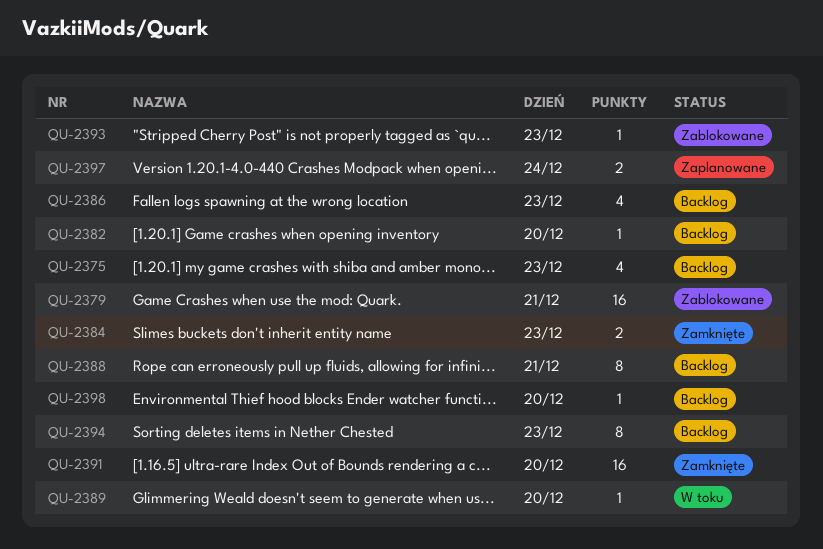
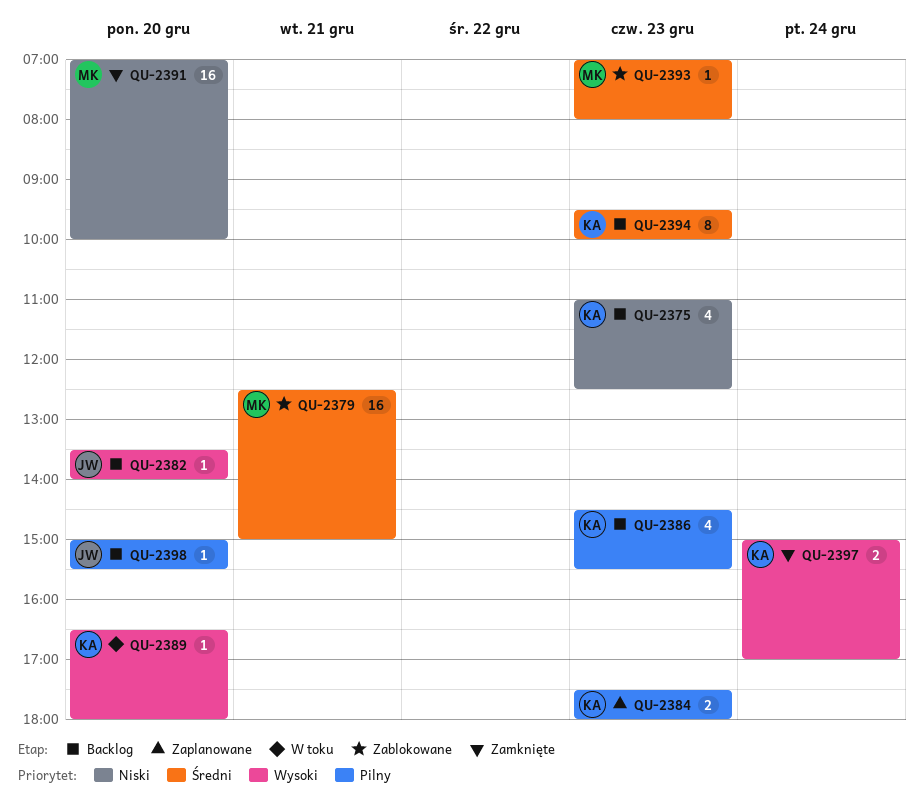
QU-2384, status: Zamknięte -> Zaplanowane
QU-2388: present -> none
QU-2397, status: Zaplanowane -> Zamknięte

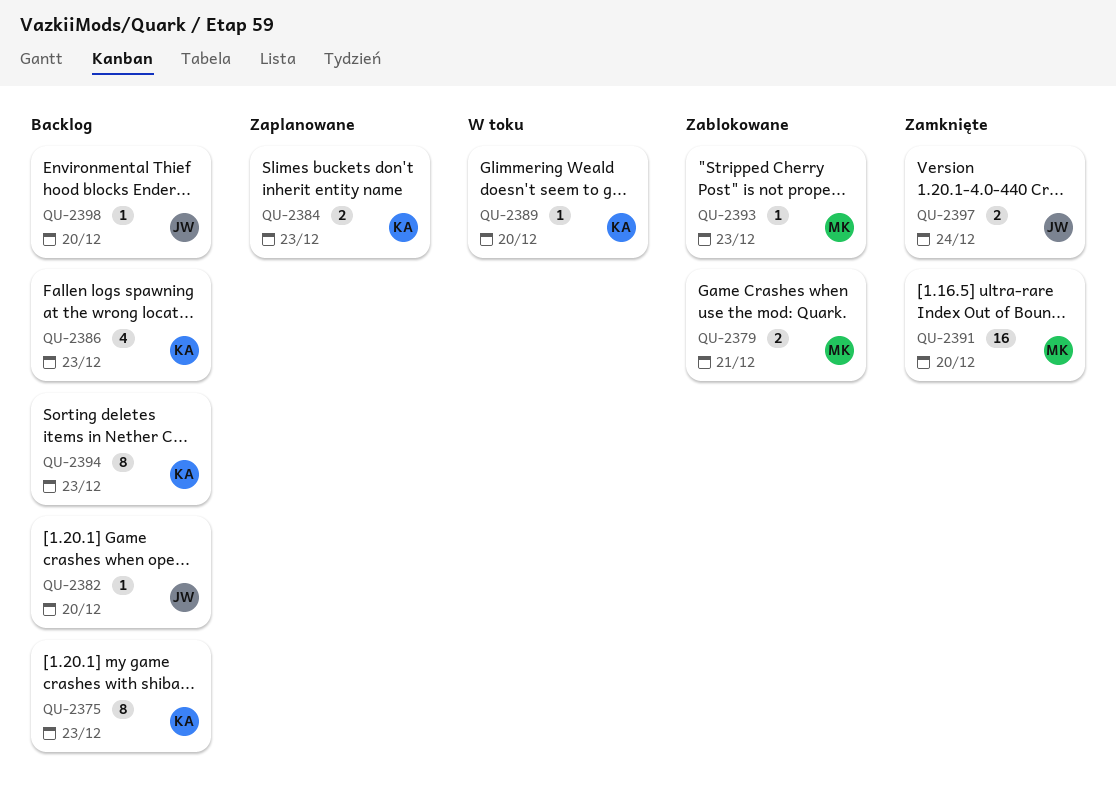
QU-2375, estimate: 4 -> 8
QU-2379, estimate: 16 -> 2
QU-2397, owner: KA -> JW

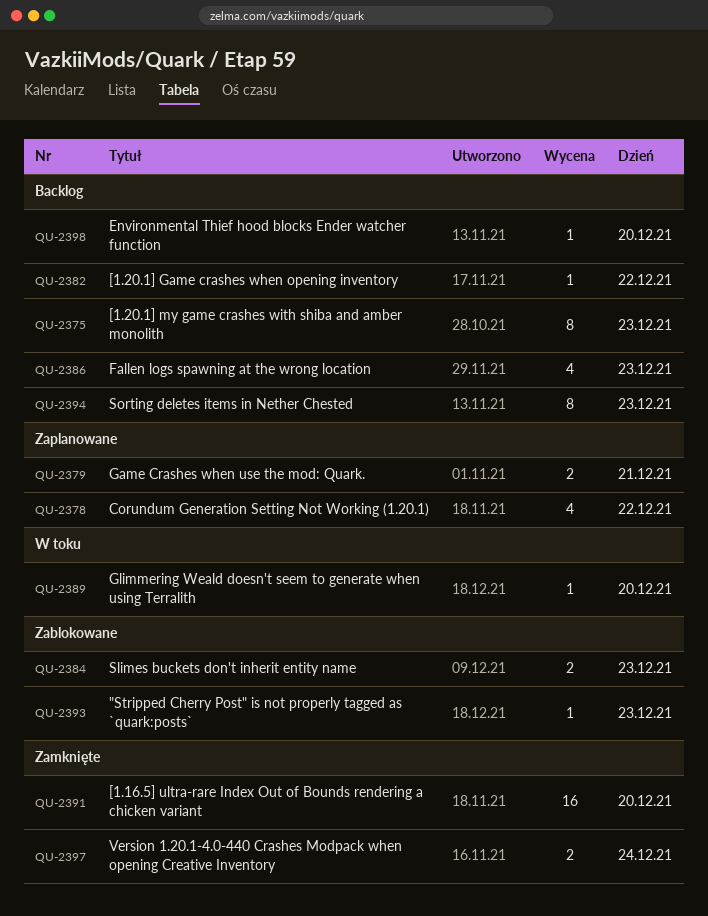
QU-2378: none -> present
QU-2379, status: Zablokowane -> Zaplanowane
QU-2382, day: Dec 20 -> Dec 22
QU-2384, status: Zaplanowane -> Zablokowane

